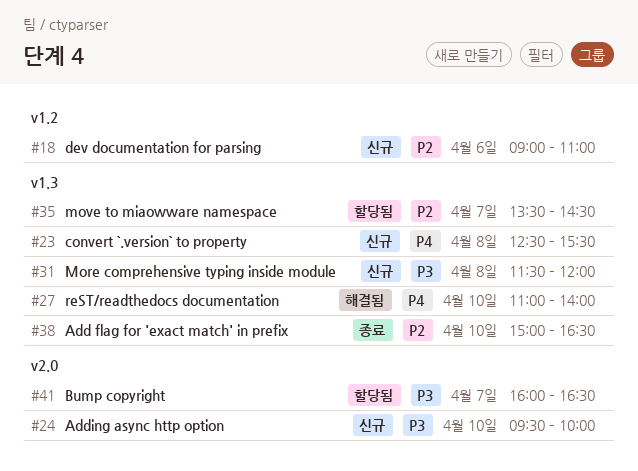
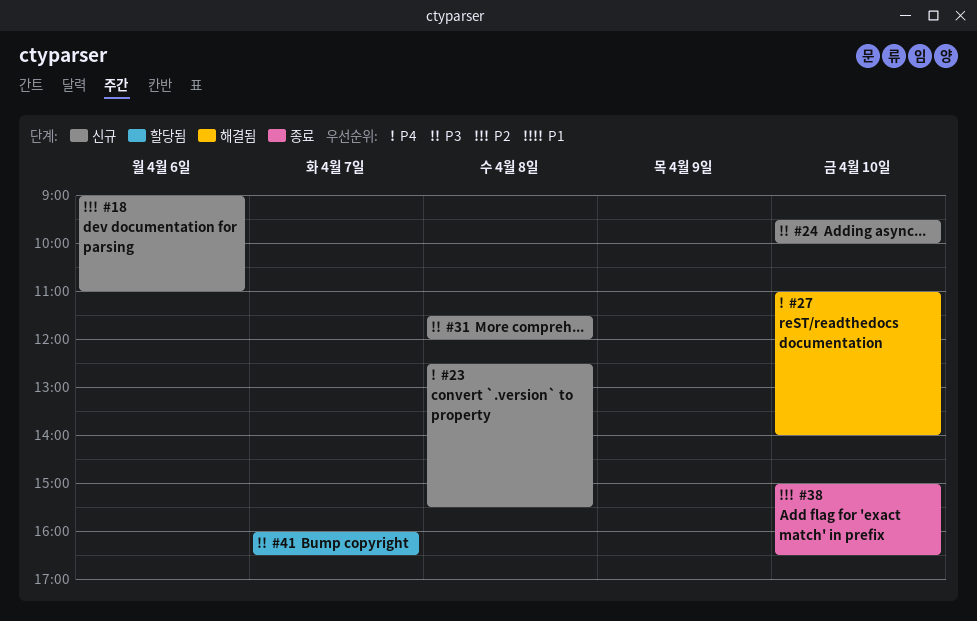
#35: present -> none

